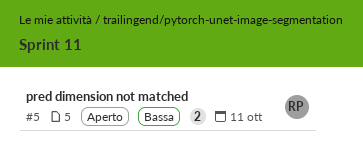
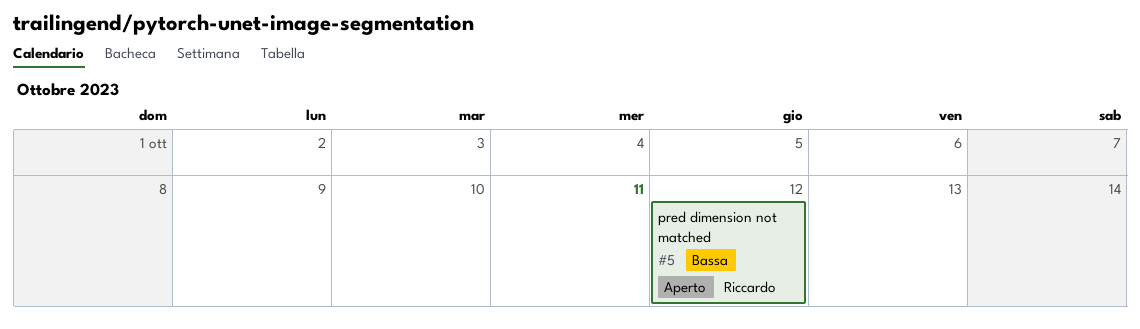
#5, due: Oct 11 -> Oct 12

